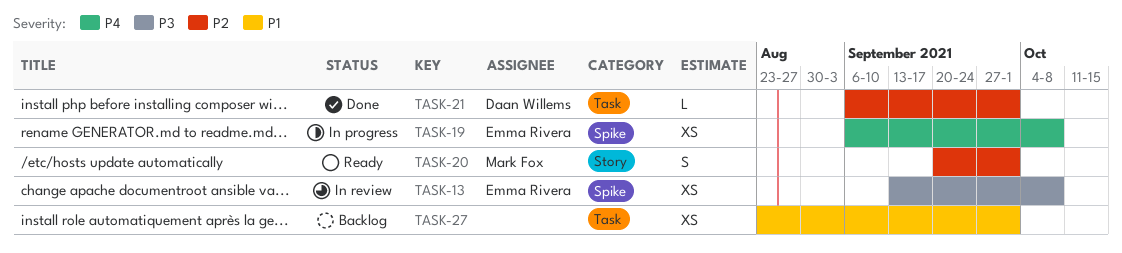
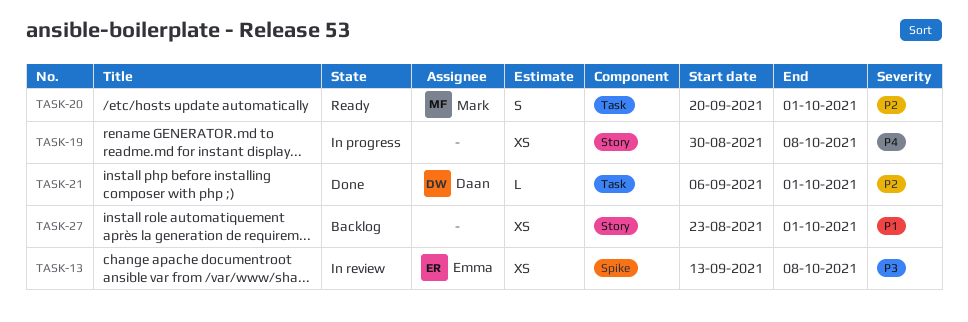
TASK-19, owner: Emma Rivera -> none
TASK-19, label: Spike -> Story
TASK-19, start: Sep 6 -> Aug 30
TASK-20, label: Story -> Task
TASK-27, label: Task -> Story

